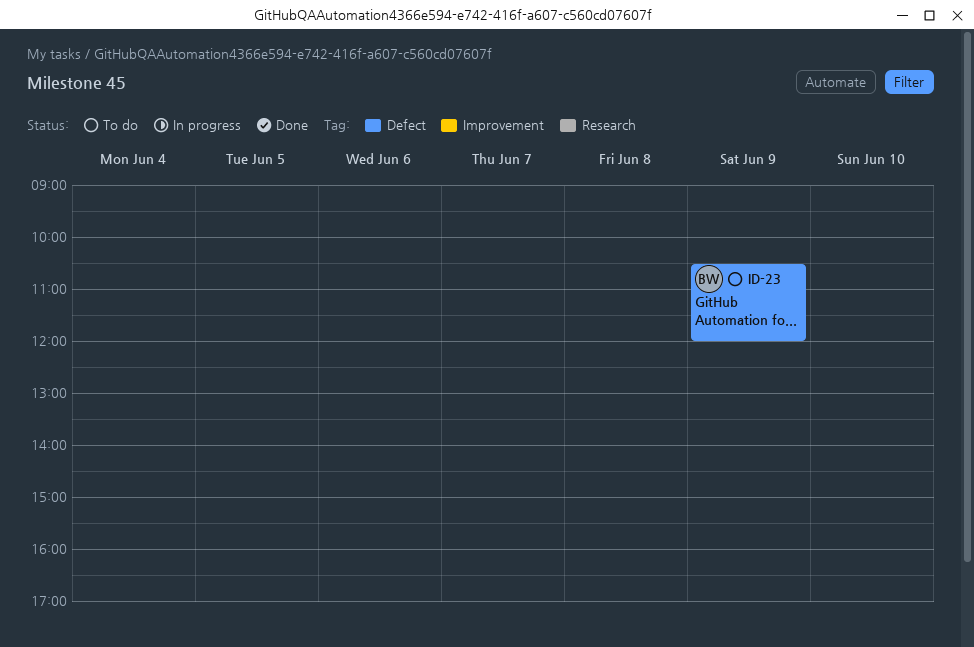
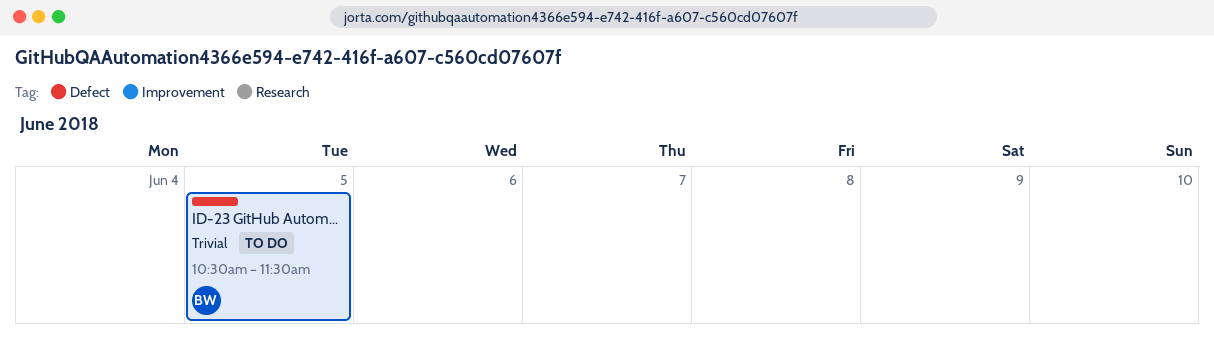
ID-23, day: Jun 9 -> Jun 5
ID-23, ends: 12:00 -> 11:30

